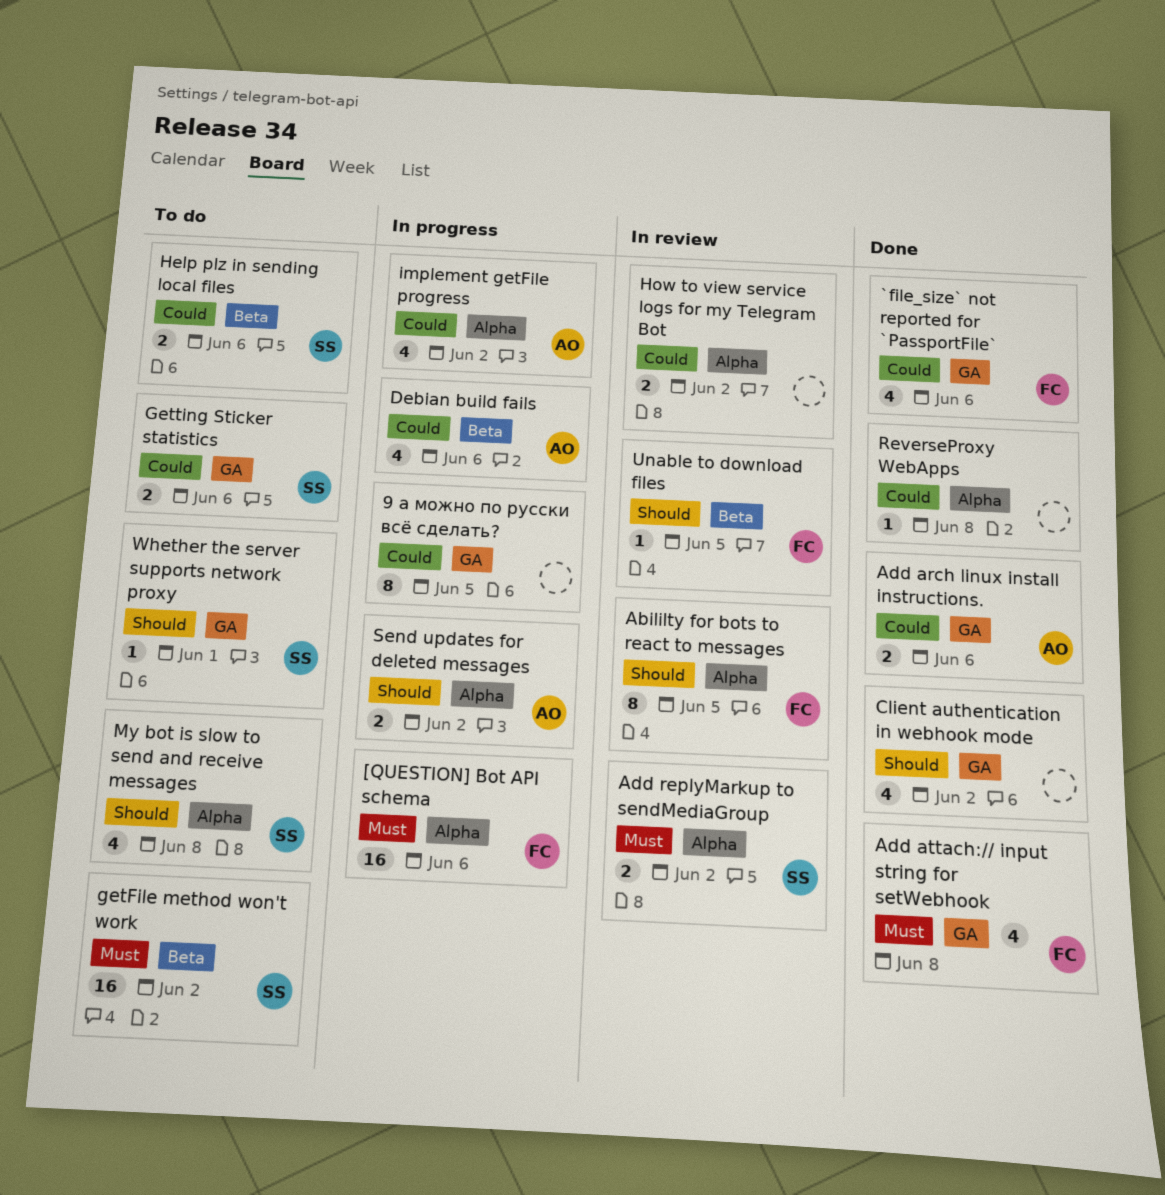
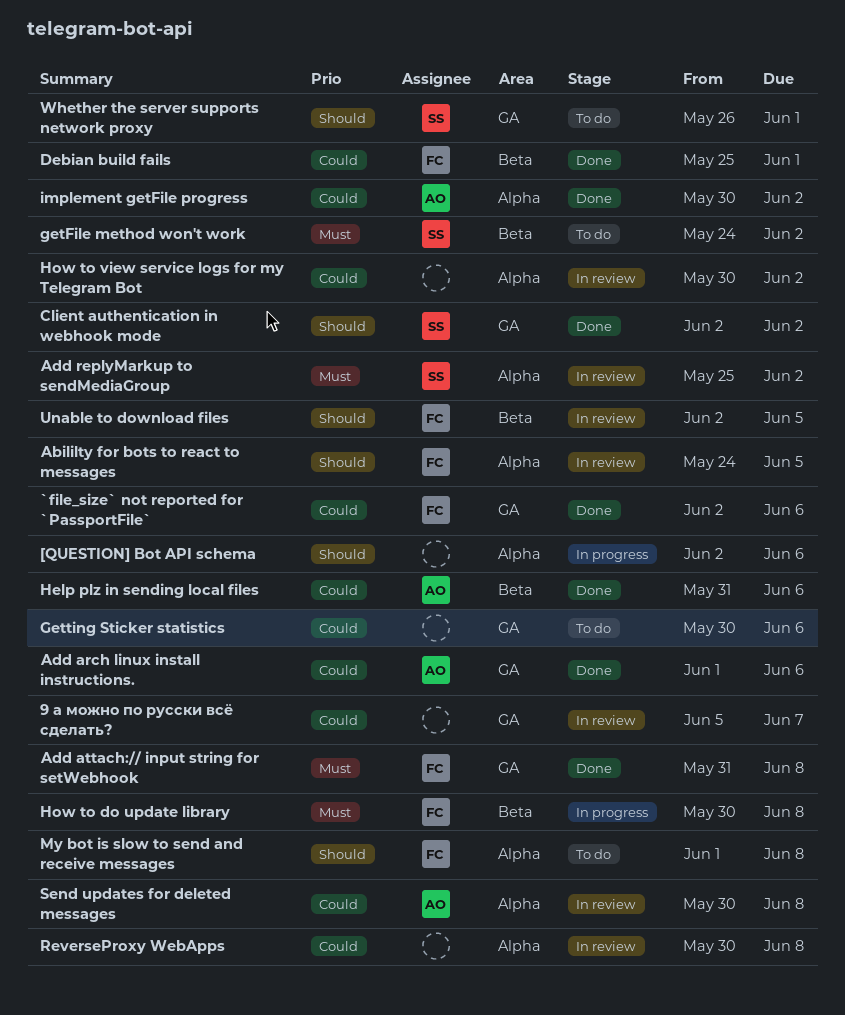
9 а можно по русски всё сделать?, status: In progress -> In review
9 а можно по русски всё сделать?, due: Jun 5 -> Jun 7
[QUESTION] Bot API schema, owner: FC -> none
[QUESTION] Bot API schema, priority: Must -> Should
Client authentication in webhook mode, owner: none -> SS
Debian build fails, status: In progress -> Done
Debian build fails, owner: AO -> FC
Debian build fails, due: Jun 6 -> Jun 1
Getting Sticker statistics, owner: SS -> none
Help plz in sending local files, status: To do -> Done
Help plz in sending local files, owner: SS -> AO
How to do update library: none -> present
implement getFile progress, status: In progress -> Done
My bot is slow to send and receive messages, owner: SS -> FC
ReverseProxy WebApps, status: Done -> In review
Send updates for deleted messages, status: In progress -> In review
Send updates for deleted messages, priority: Should -> Could
Send updates for deleted messages, due: Jun 2 -> Jun 8

